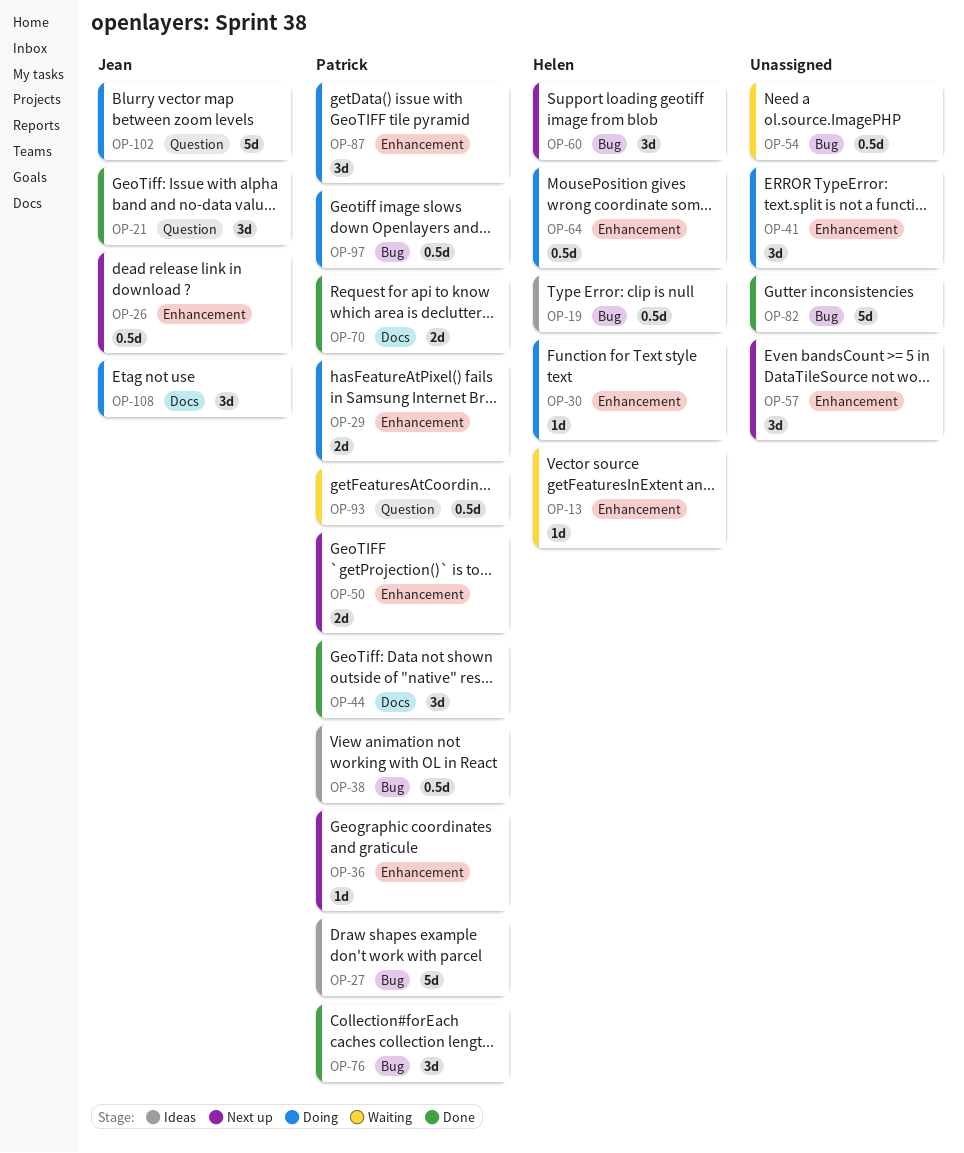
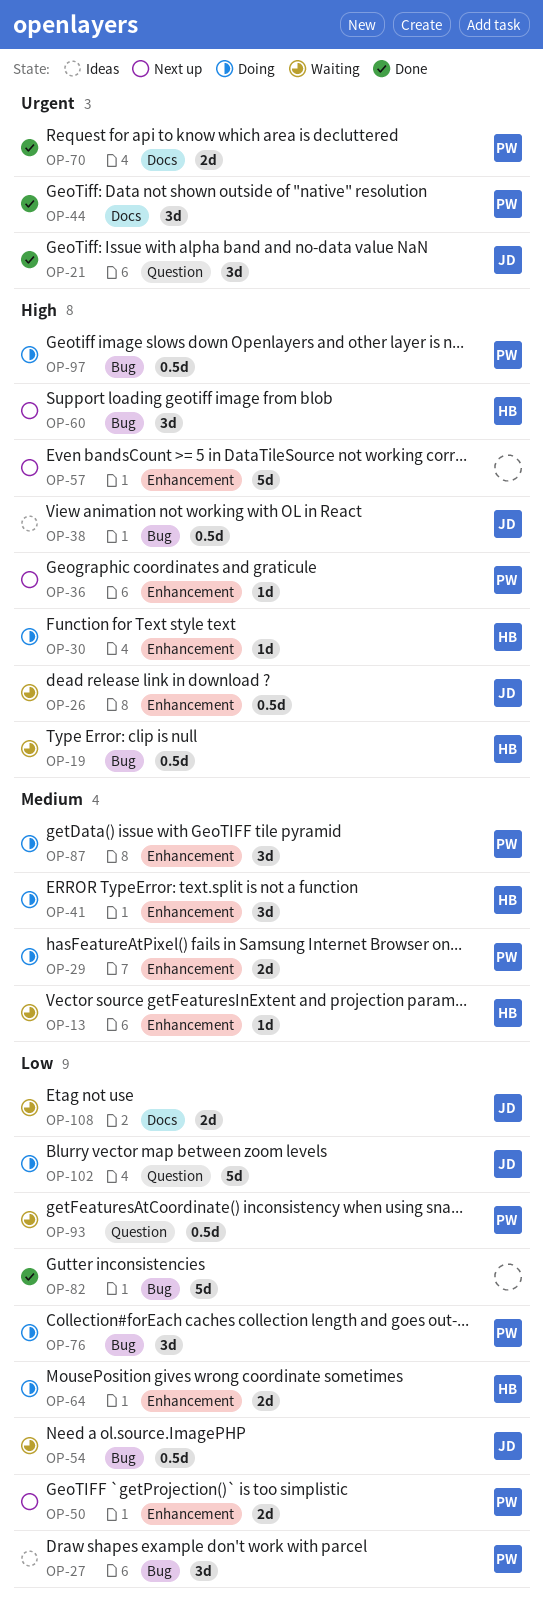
OP-19, status: Ideas -> Waiting
OP-26, status: Next up -> Waiting
OP-27, estimate: 5d -> 3d
OP-38, owner: Patrick -> Jean
OP-41, owner: none -> Helen
OP-54, owner: none -> Jean
OP-57, estimate: 3d -> 5d
OP-64, estimate: 0.5d -> 2d
OP-76, status: Done -> Doing
OP-108, status: Doing -> Waiting
OP-108, estimate: 3d -> 2d

